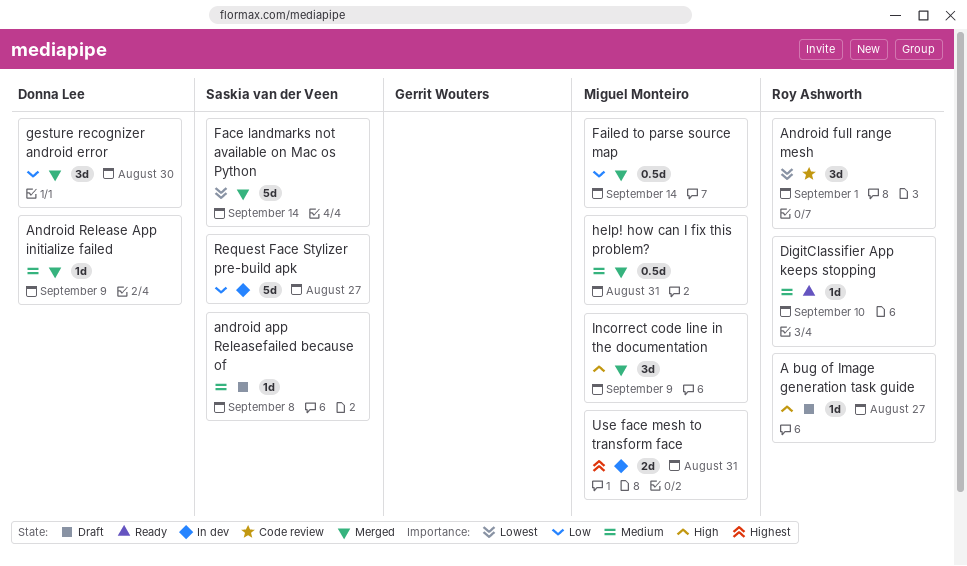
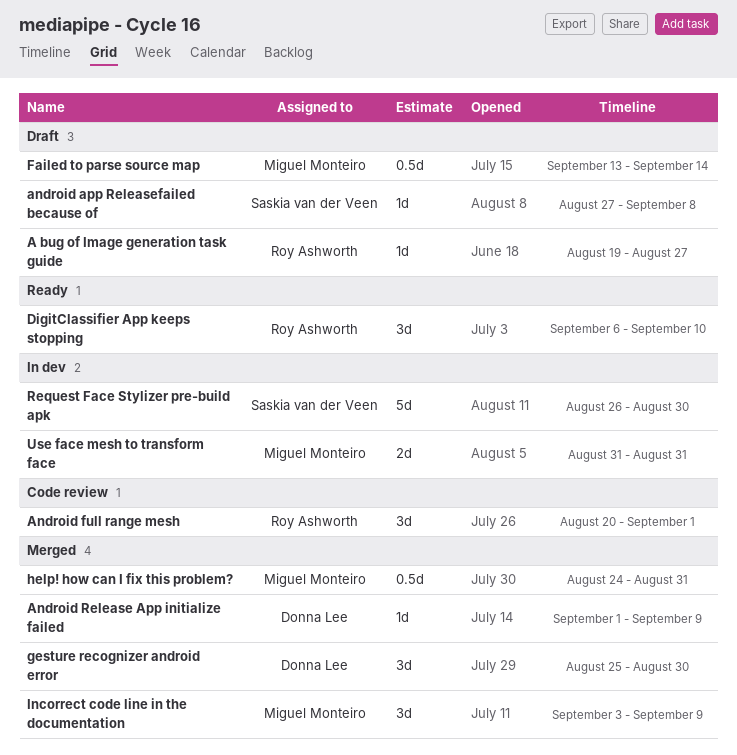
DigitClassifier App keeps stopping, estimate: 1d -> 3d
Face landmarks not available on Mac os Python: present -> none
Failed to parse source map, status: Merged -> Draft
Request Face Stylizer pre-build apk, due: Aug 27 -> Aug 30

